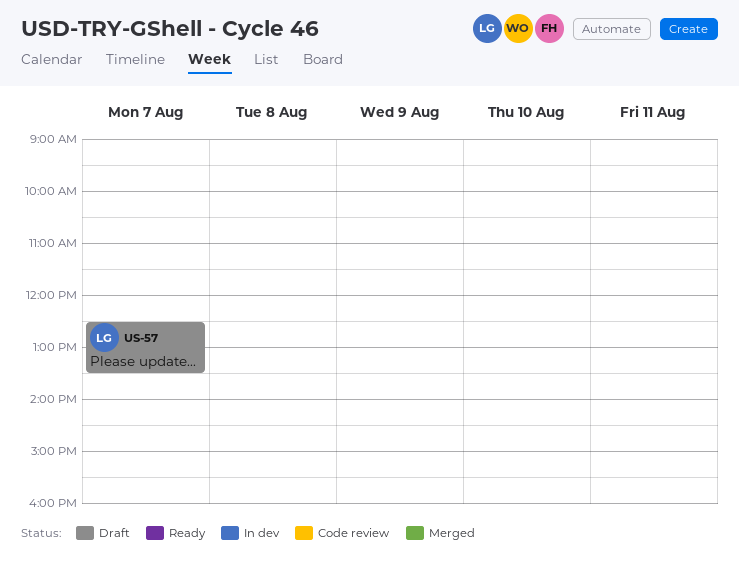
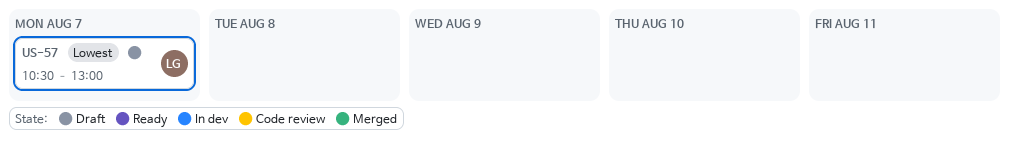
US-57, begins: 12:30 -> 10:30
US-57, ends: 13:30 -> 13:00

